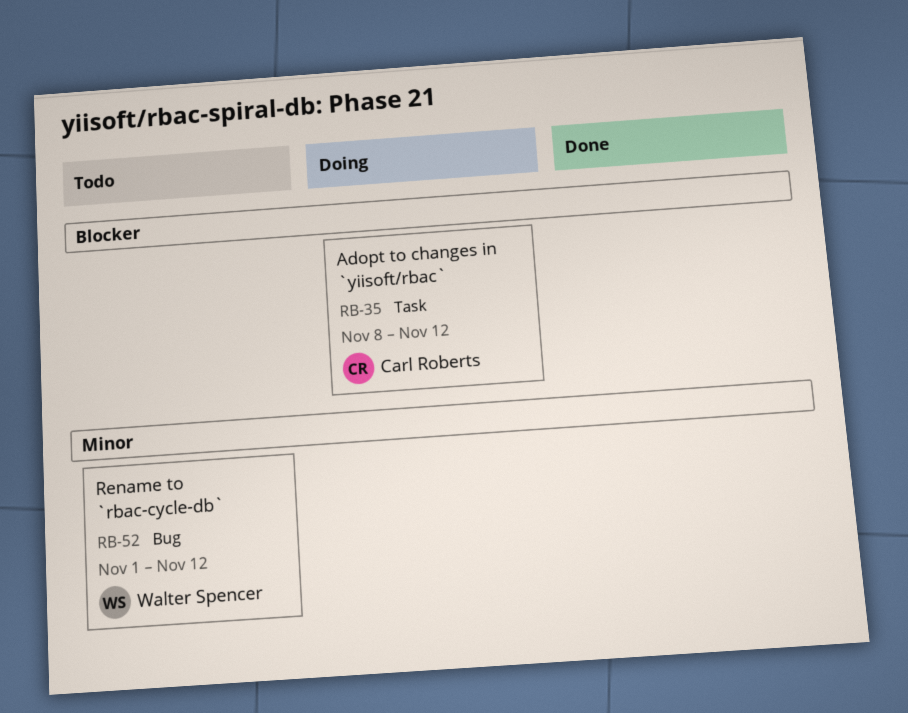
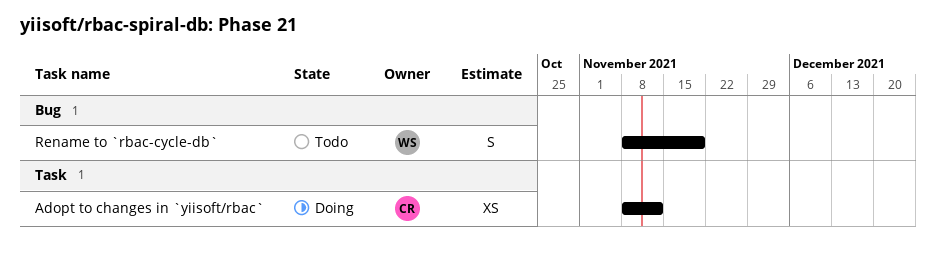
Rename to `rbac-cycle-db`, start: Nov 1 -> Nov 8
Rename to `rbac-cycle-db`, due: Nov 12 -> Nov 19

